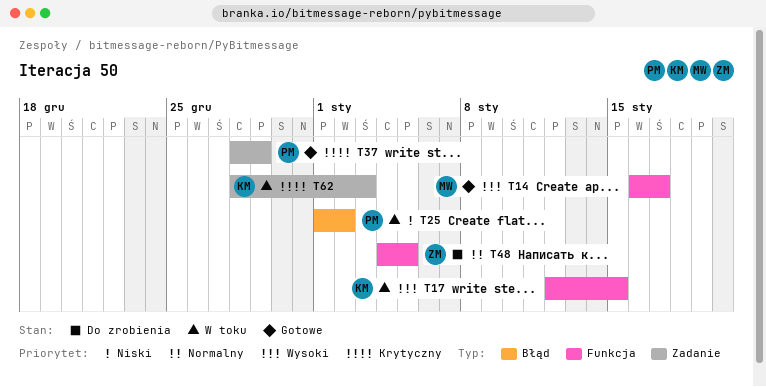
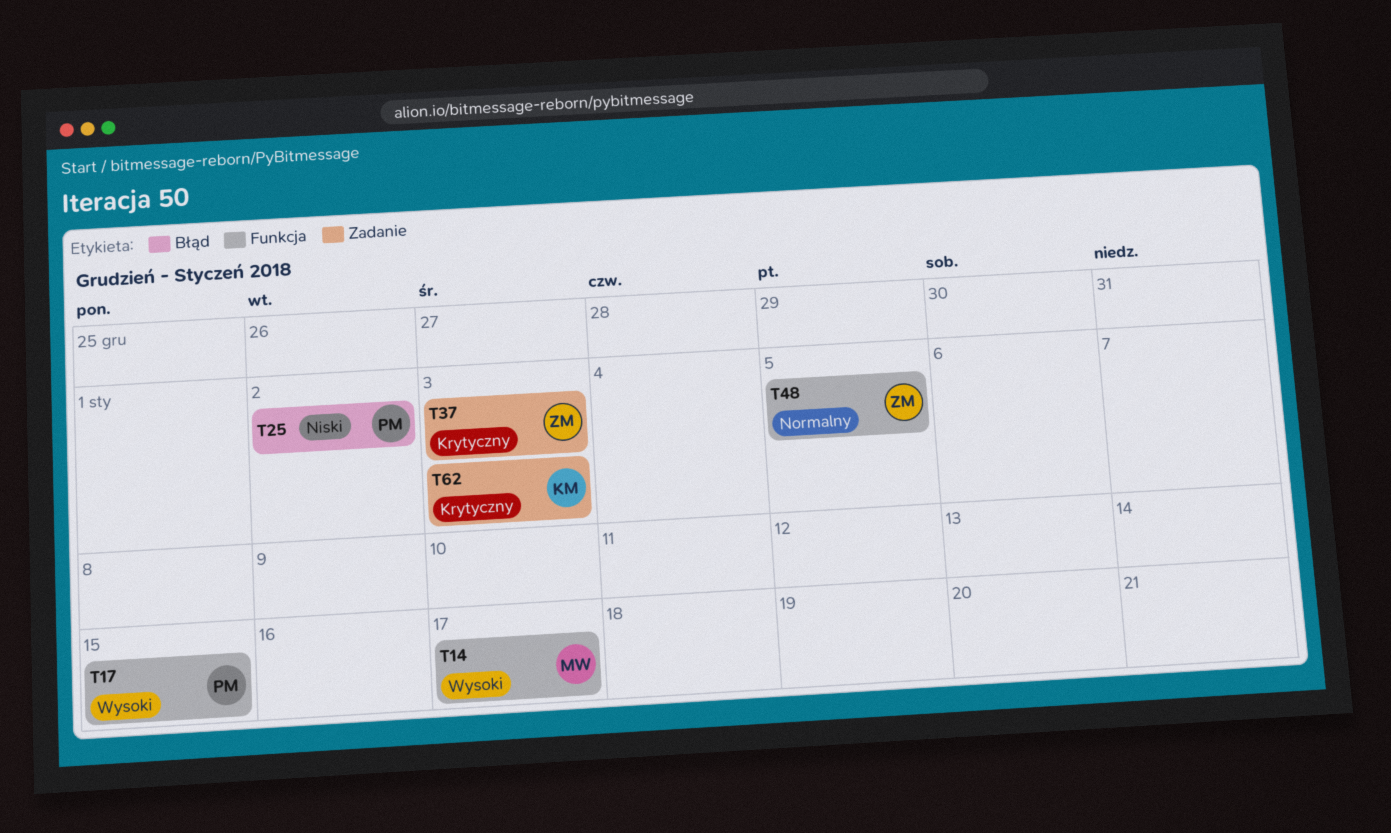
T17, owner: KM -> PM
T37, owner: PM -> ZM
T37, due: Dec 29 -> Jan 3

